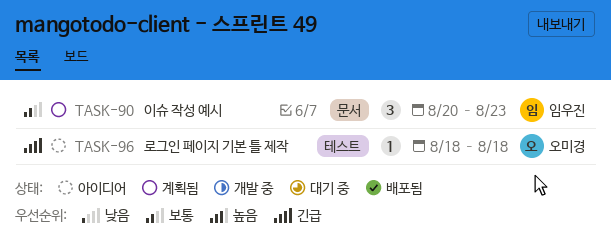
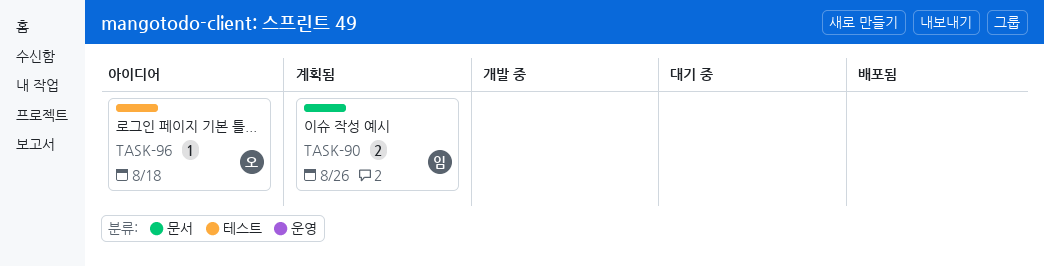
TASK-90, estimate: 3 -> 2
TASK-90, due: Aug 23 -> Aug 26

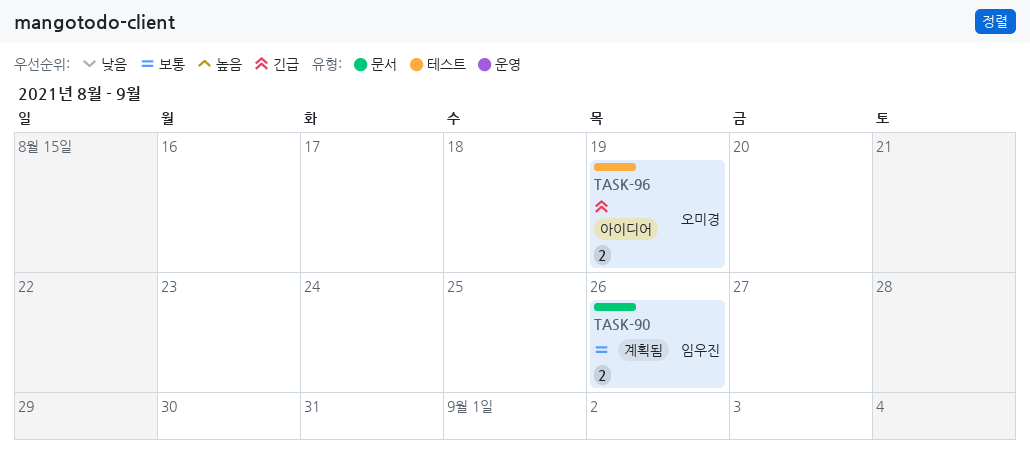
TASK-96, estimate: 1 -> 2
TASK-96, due: Aug 18 -> Aug 19

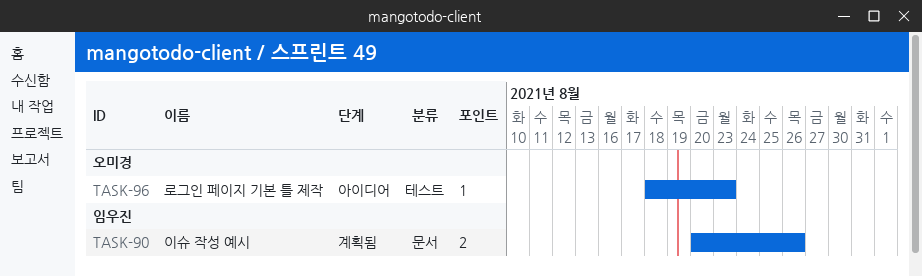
TASK-96, estimate: 2 -> 1
TASK-96, due: Aug 19 -> Aug 23

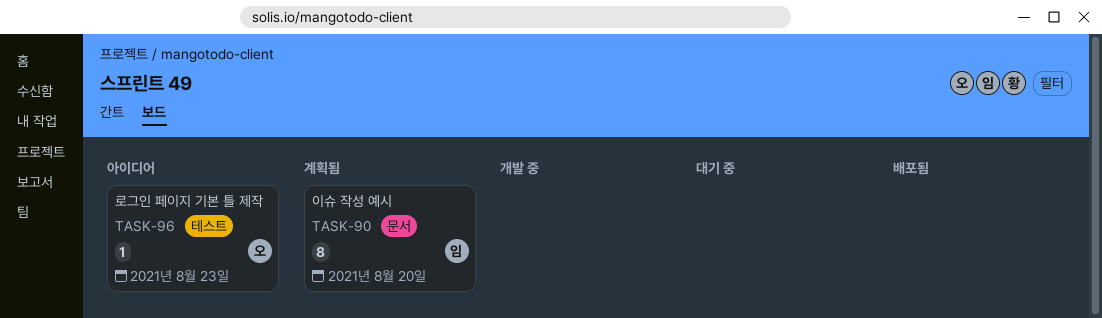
TASK-90, estimate: 2 -> 8
TASK-90, due: Aug 26 -> Aug 20

